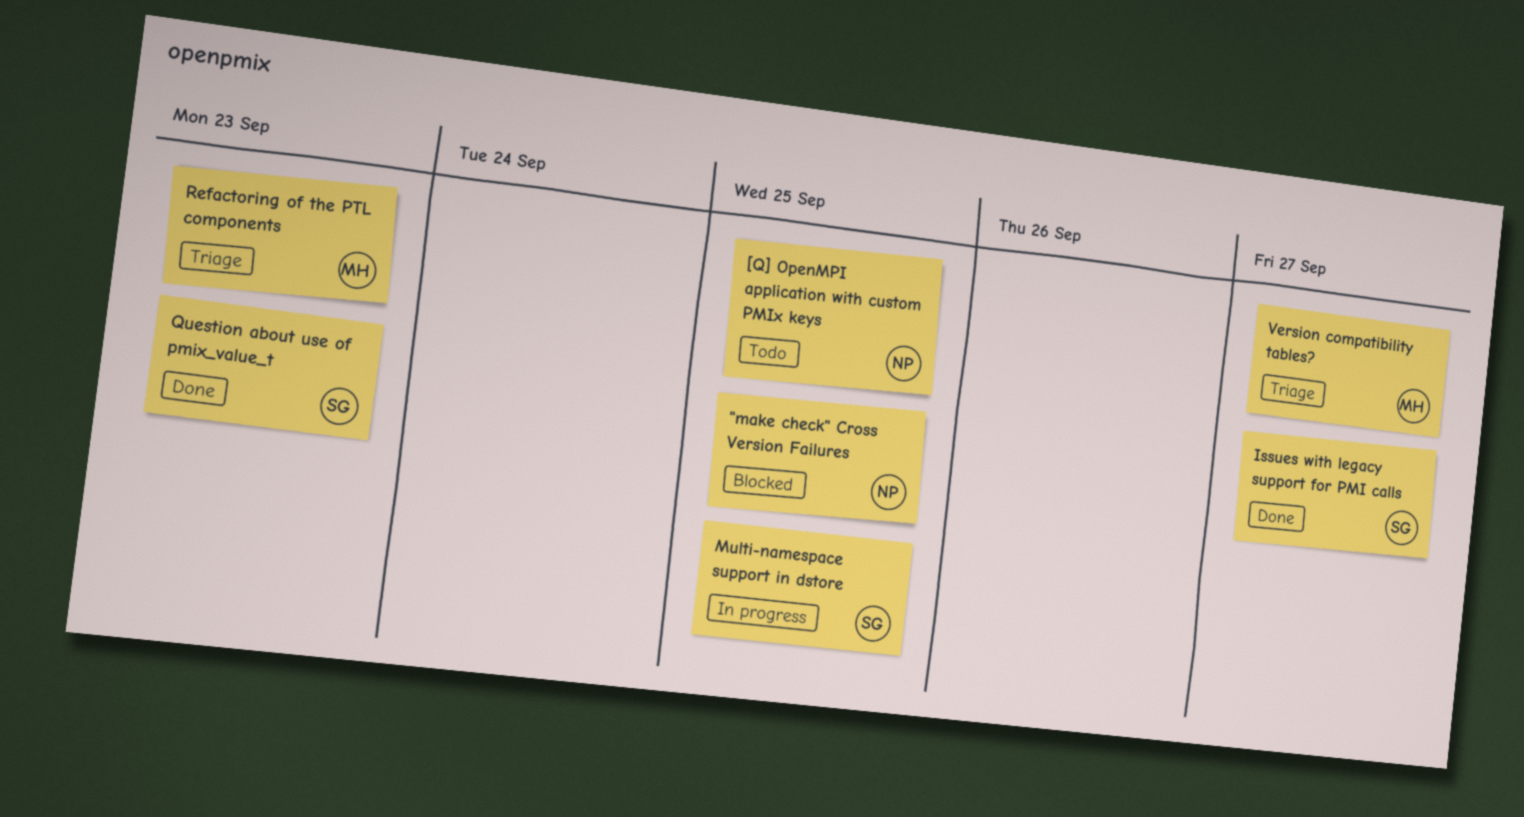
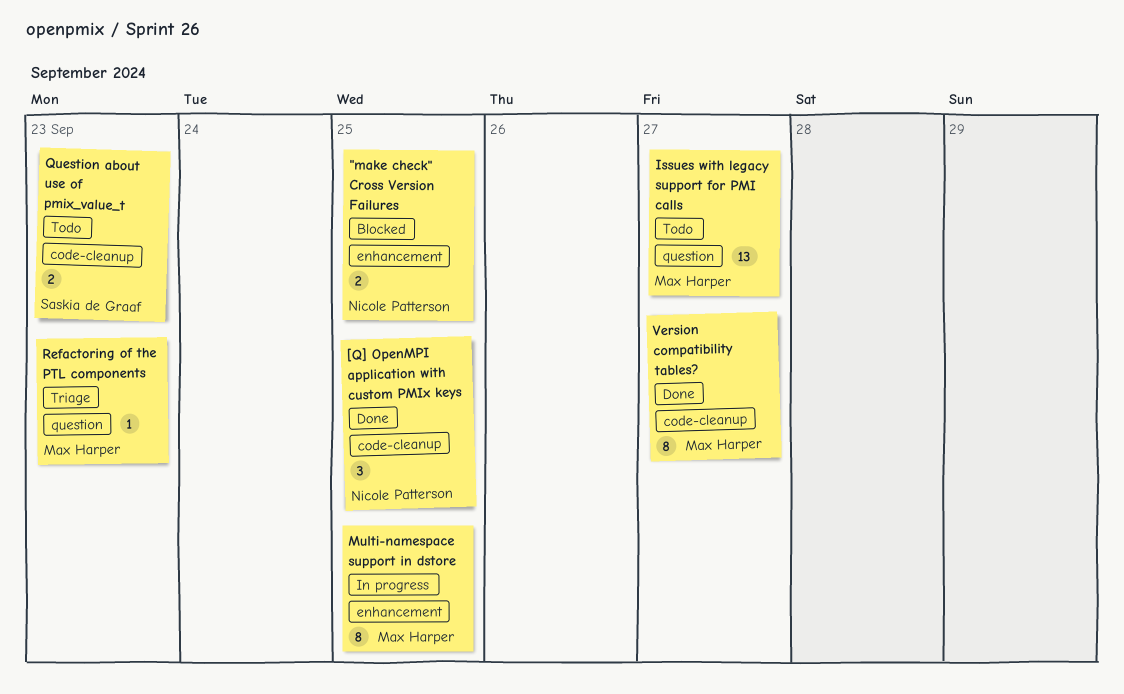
[Q] OpenMPI application with custom PMIx keys, status: Todo -> Done
Issues with legacy support for PMI calls, status: Done -> Todo
Issues with legacy support for PMI calls, owner: Saskia de Graaf -> Max Harper
Multi-namespace support in dstore, owner: Saskia de Graaf -> Max Harper
Question about use of pmix_value_t, status: Done -> Todo
Version compatibility tables?, status: Triage -> Done

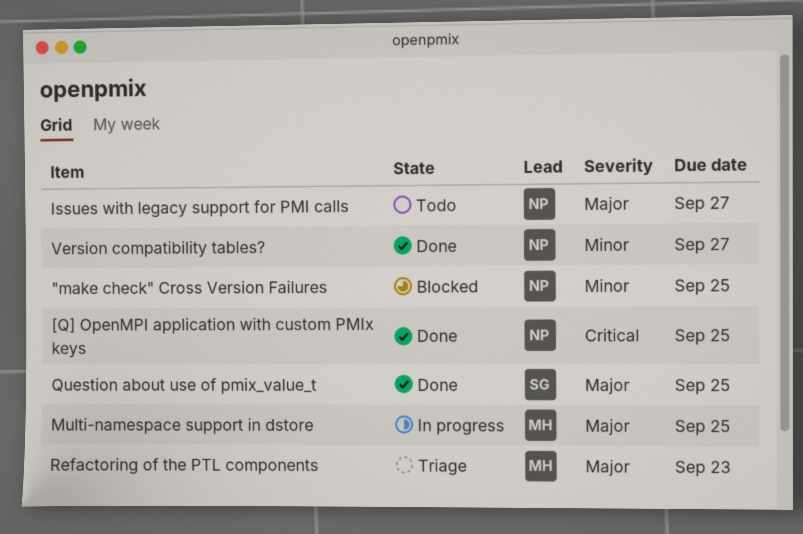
Issues with legacy support for PMI calls, owner: Max Harper -> Nicole Patterson
Question about use of pmix_value_t, status: Todo -> Done
Question about use of pmix_value_t, due: Sep 23 -> Sep 25
Version compatibility tables?, owner: Max Harper -> Nicole Patterson

